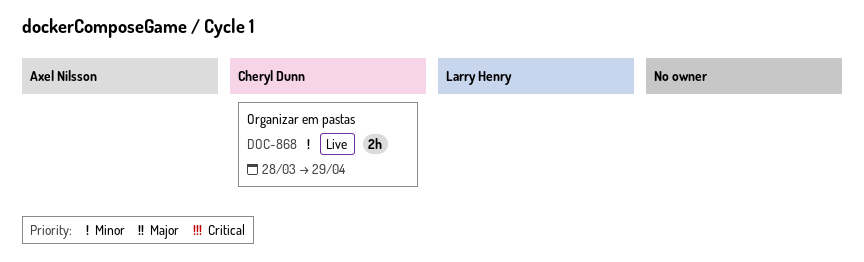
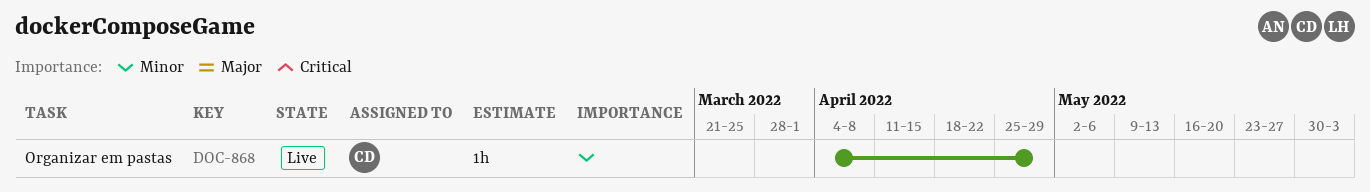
DOC-868, estimate: 2h -> 1h
DOC-868, start: Mar 28 -> Apr 4

